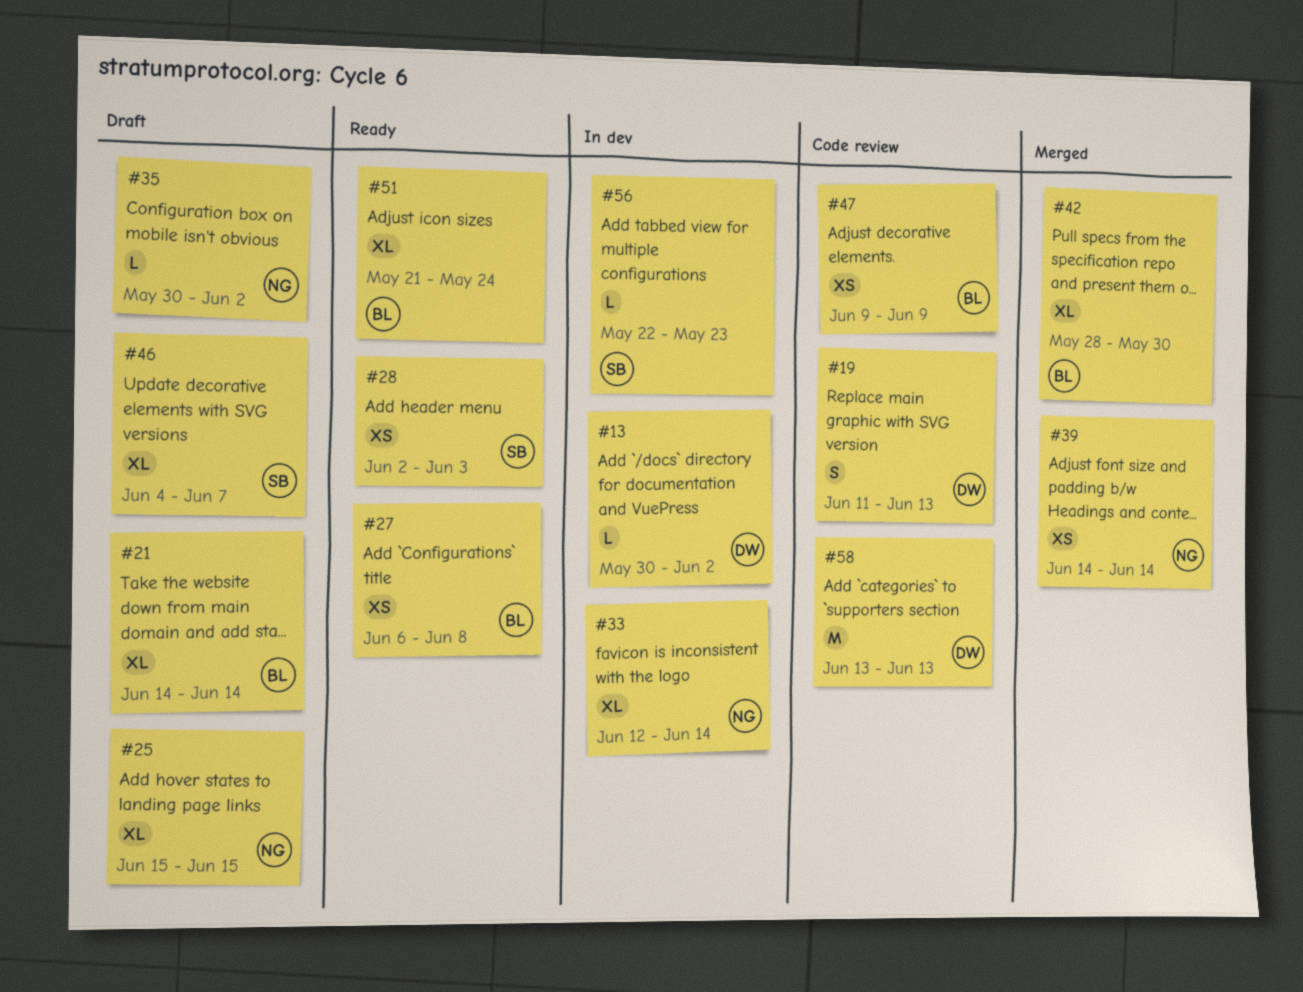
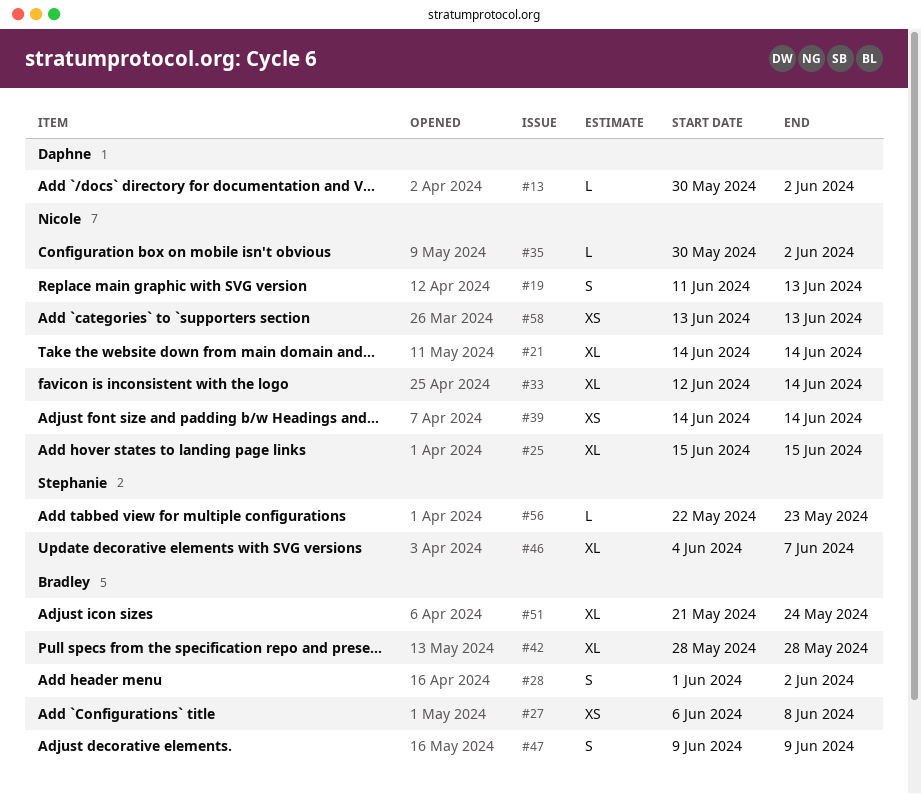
#19, owner: Daphne -> Nicole
#21, owner: Bradley -> Nicole
#28, owner: Stephanie -> Bradley
#28, estimate: XS -> S
#28, start: Jun 2 -> Jun 1
#28, due: Jun 3 -> Jun 2
#42, due: May 30 -> May 28
#47, estimate: XS -> S
#58, owner: Daphne -> Nicole
#58, estimate: M -> XS

